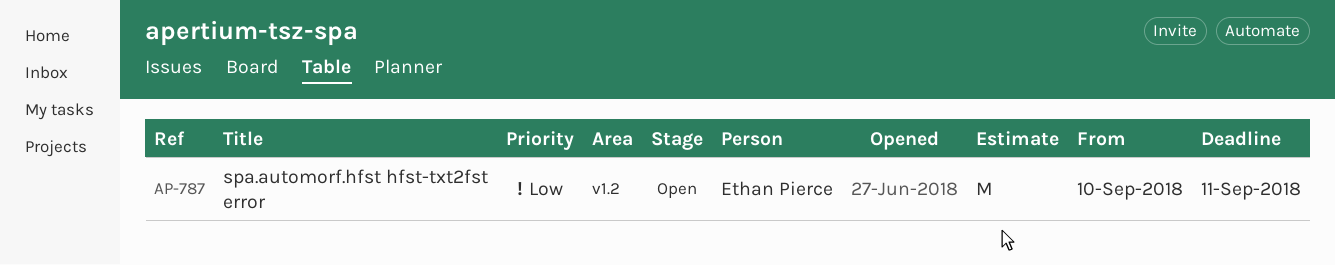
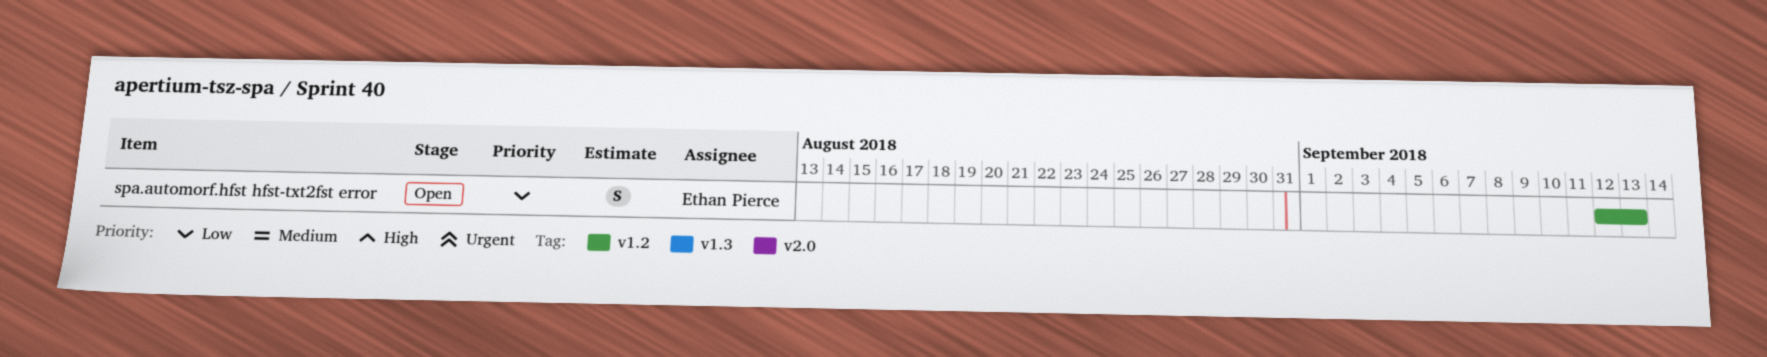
spa.automorf.hfst hfst-txt2fst error, estimate: M -> S
spa.automorf.hfst hfst-txt2fst error, start: Sep 10 -> Sep 12
spa.automorf.hfst hfst-txt2fst error, due: Sep 11 -> Sep 13

